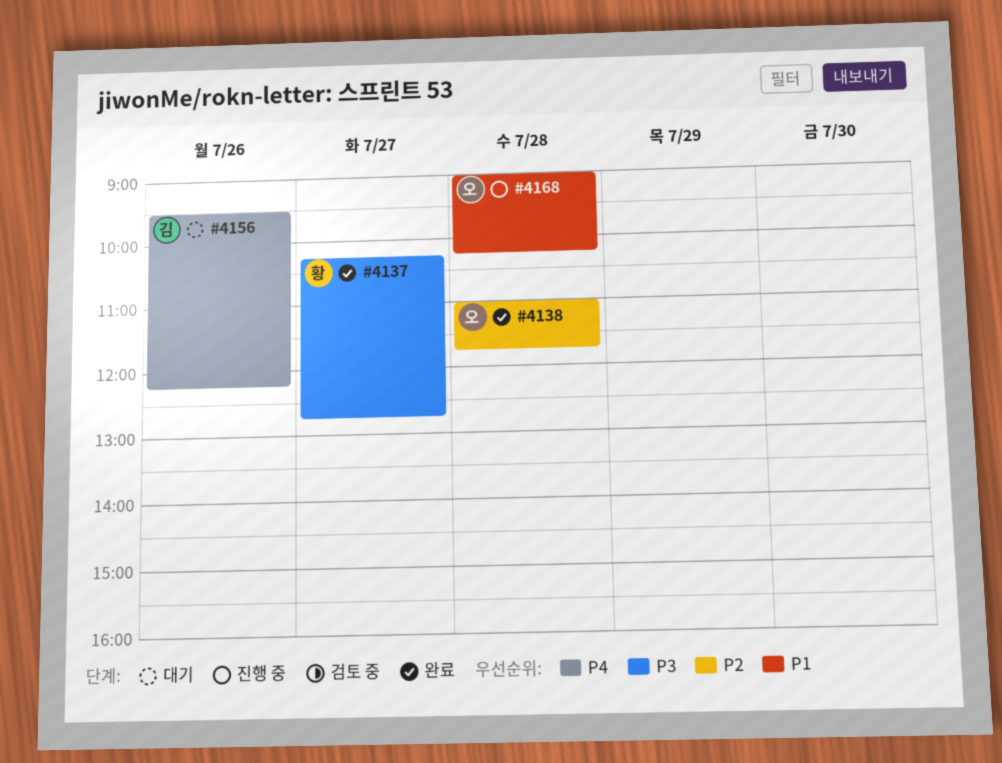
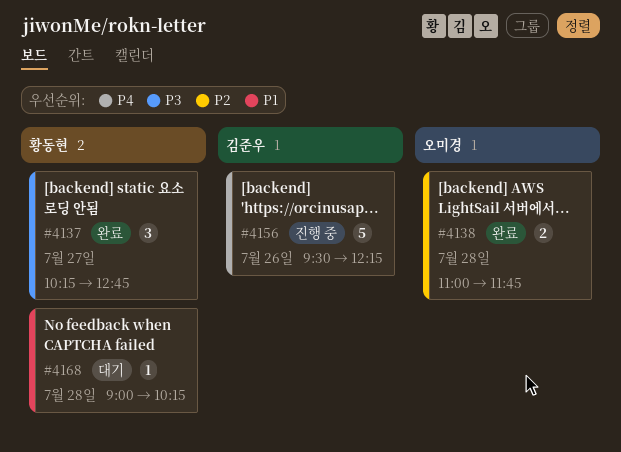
#4156, status: 대기 -> 진행 중
#4168, status: 진행 중 -> 대기
#4168, owner: 오미경 -> 황동현

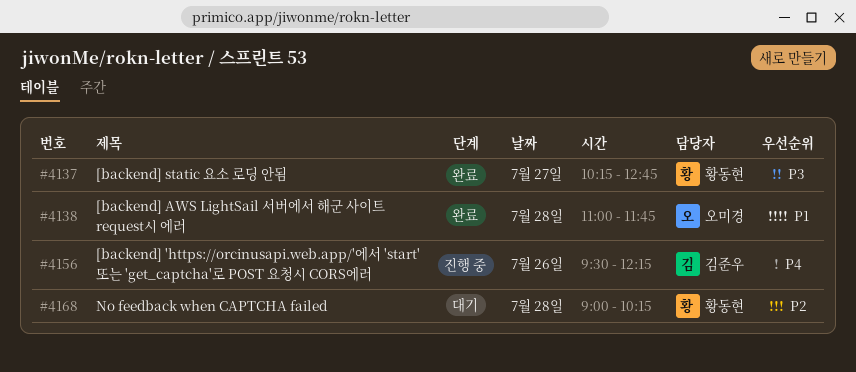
#4138, priority: P2 -> P1
#4168, priority: P1 -> P2

